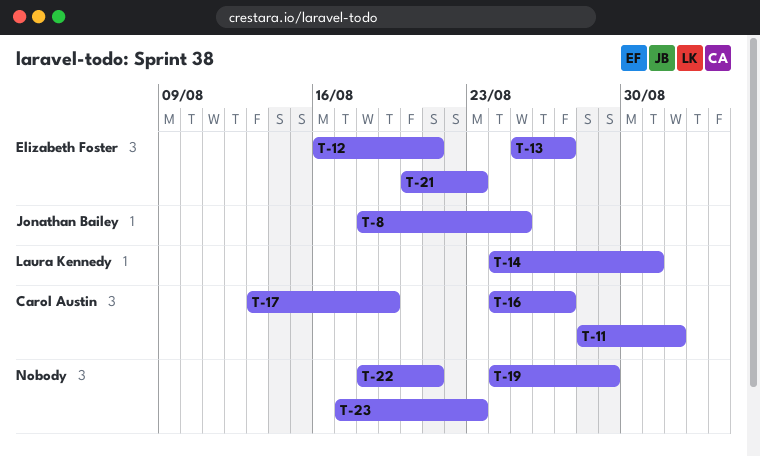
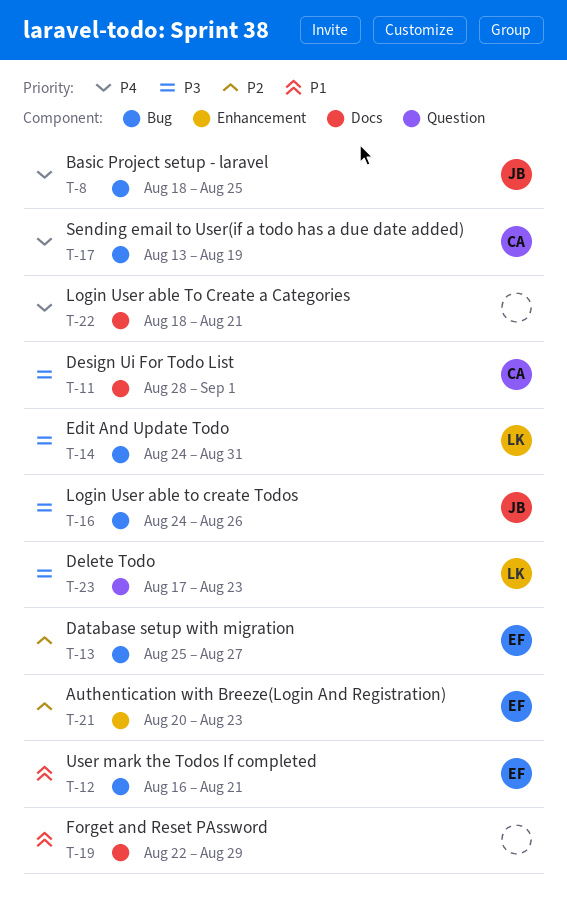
T-16, owner: Carol Austin -> Jonathan Bailey
T-16, due: Aug 27 -> Aug 26
T-19, start: Aug 24 -> Aug 22
T-23, owner: none -> Laura Kennedy

